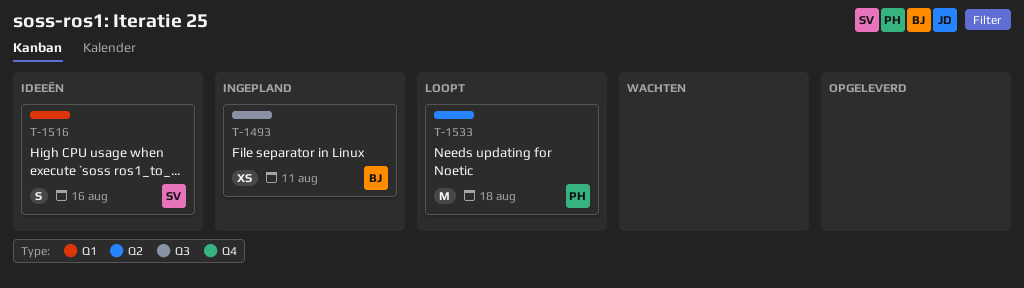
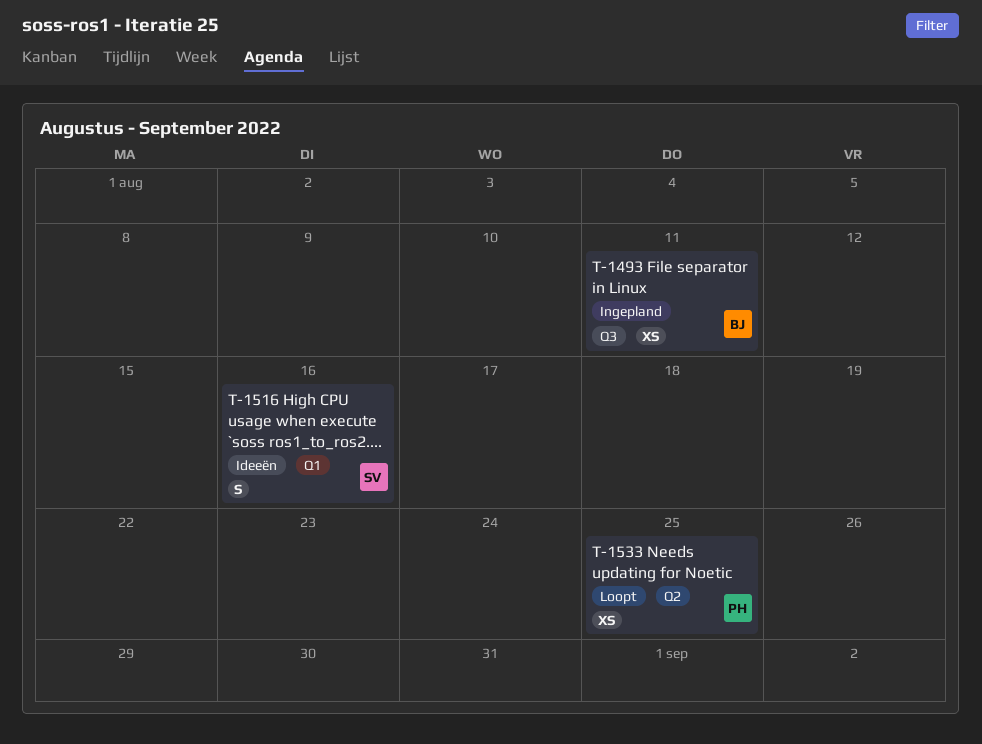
T-1533, estimate: M -> XS
T-1533, due: Aug 18 -> Aug 25

